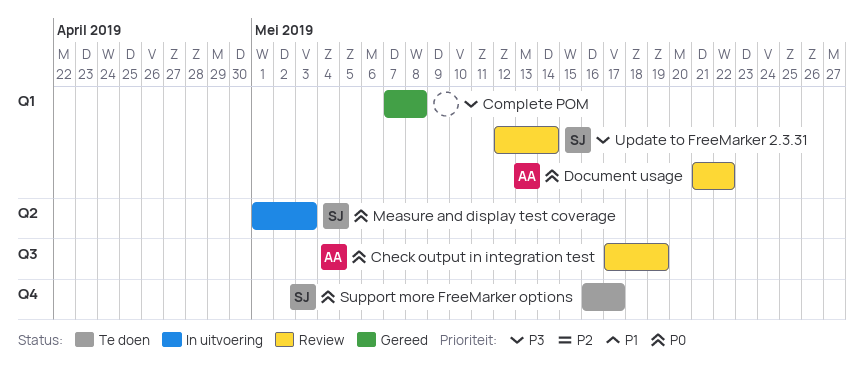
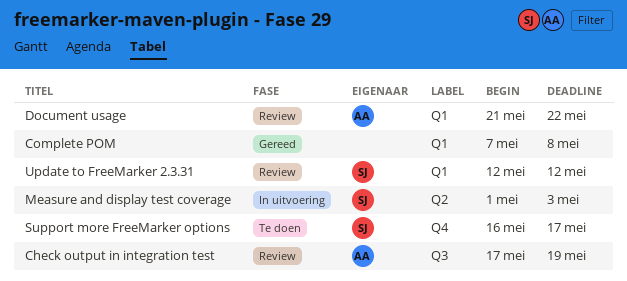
Update to FreeMarker 2.3.31, due: May 14 -> May 12

